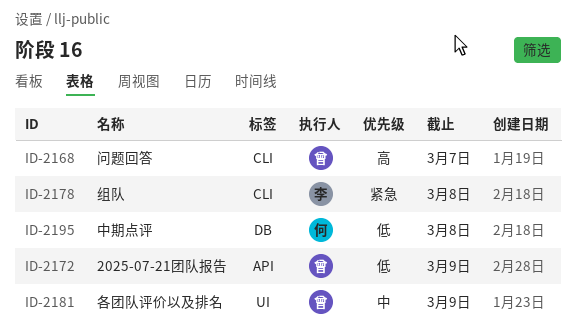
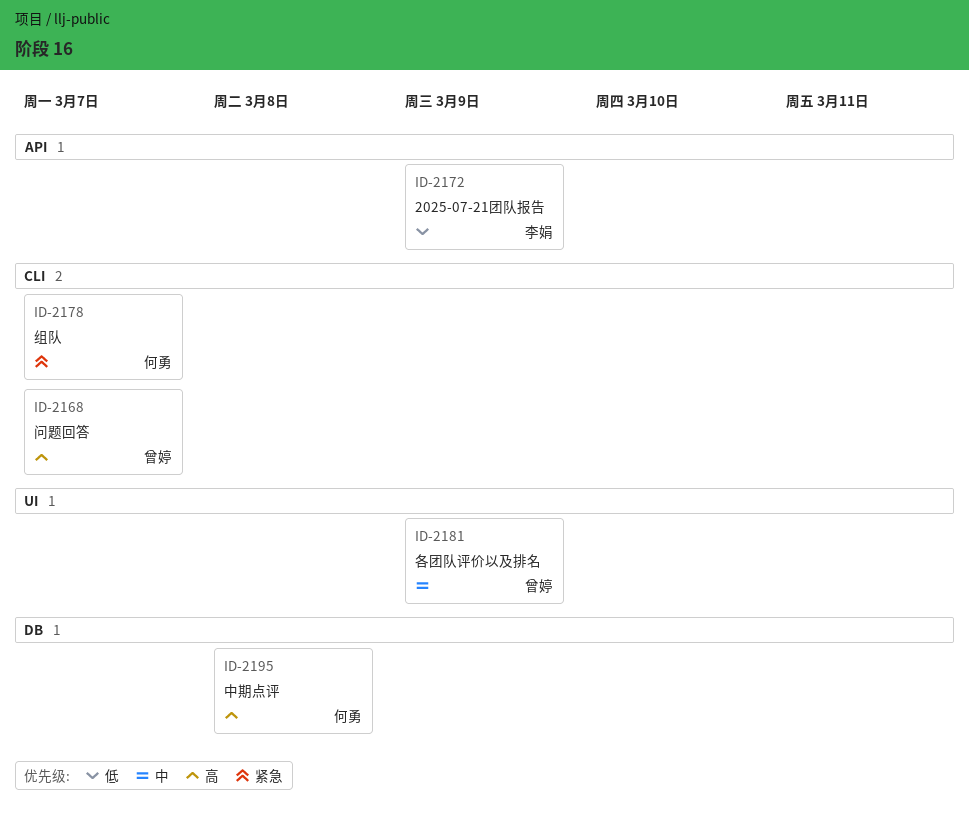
ID-2172, owner: 曾婷 -> 李娟
ID-2178, owner: 李娟 -> 何勇
ID-2178, due: Mar 8 -> Mar 7
ID-2195, priority: 低 -> 高

